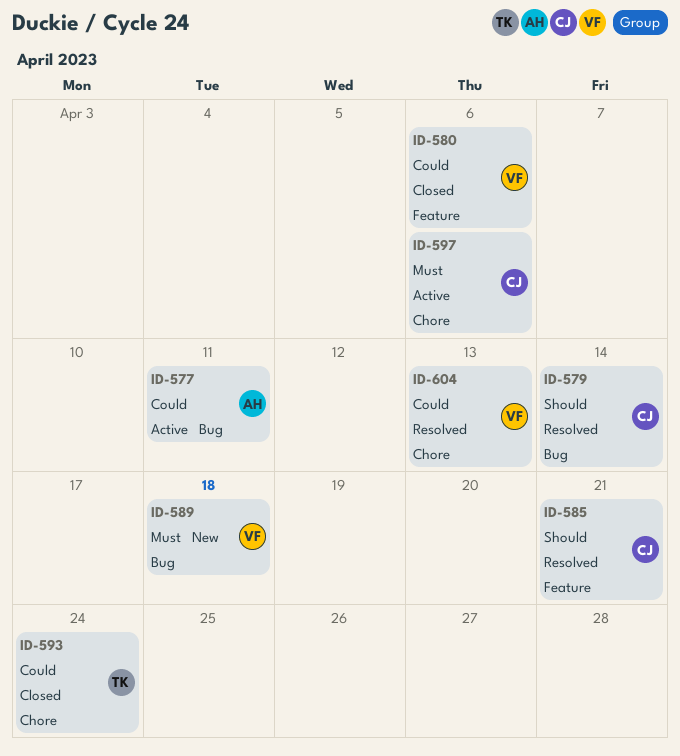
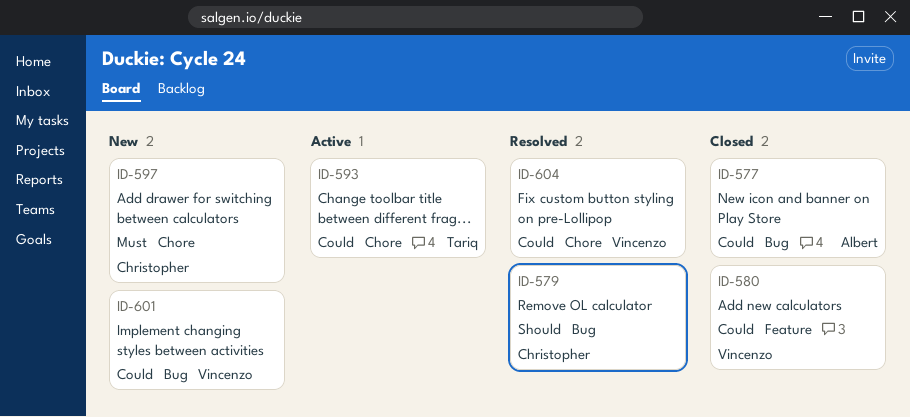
ID-577, status: Active -> Closed
ID-585: present -> none
ID-589: present -> none
ID-593, status: Closed -> Active
ID-597, status: Active -> New
ID-601: none -> present

